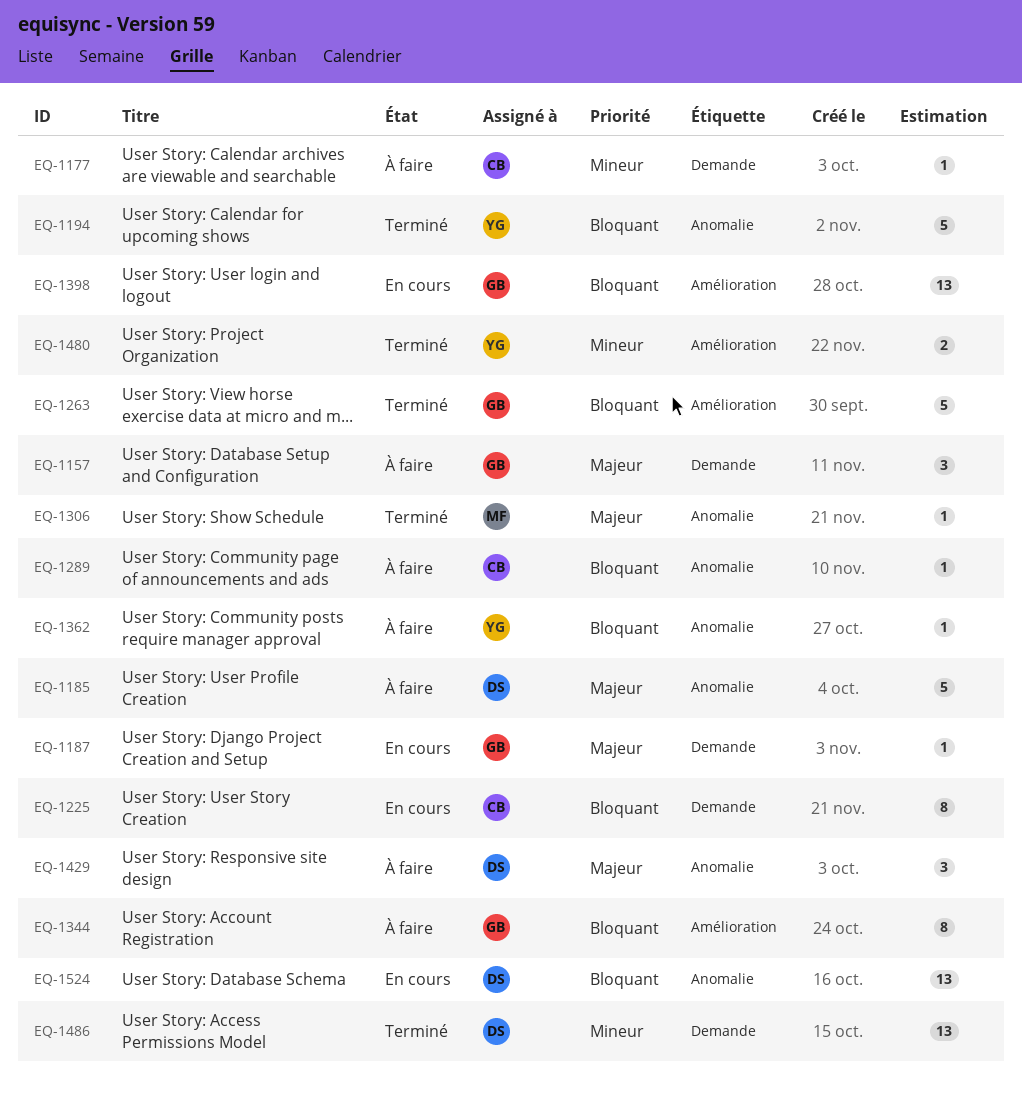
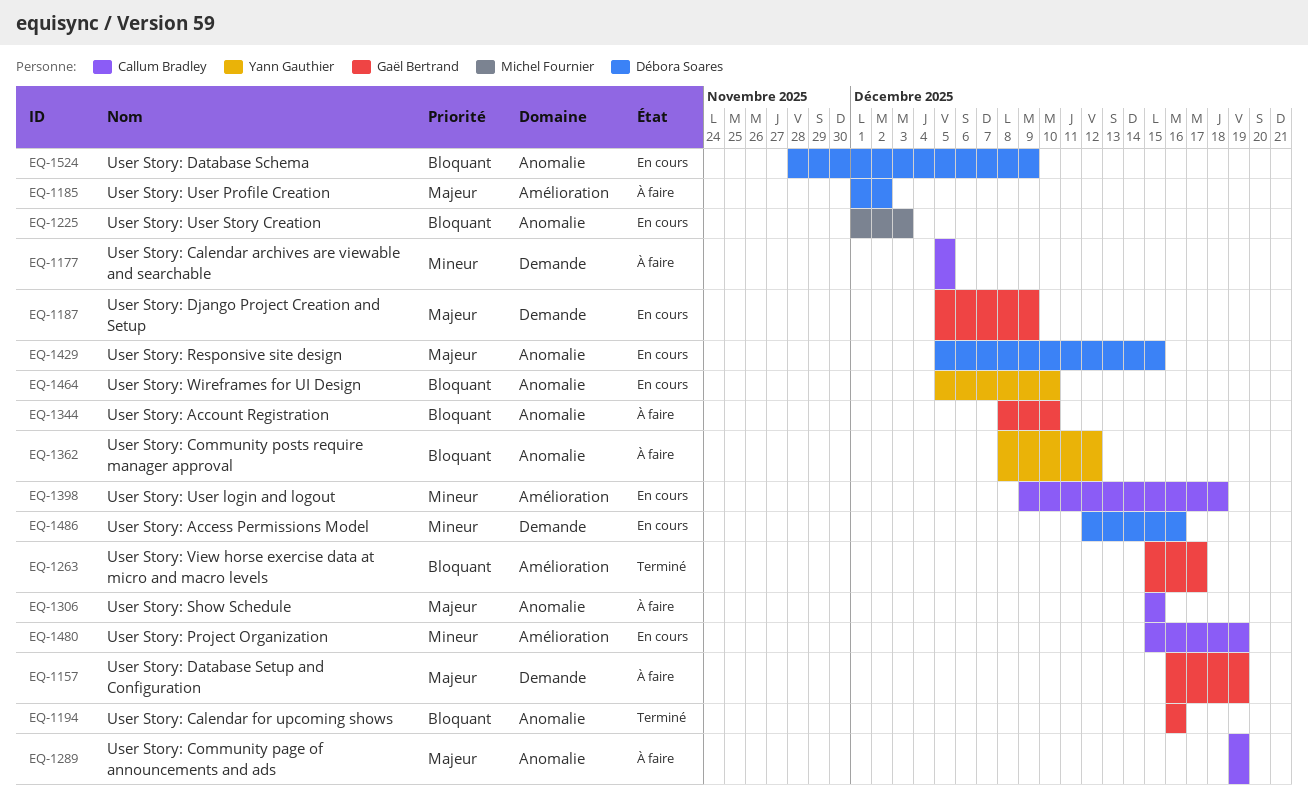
EQ-1185, label: Anomalie -> Amélioration
EQ-1194, owner: Yann Gauthier -> Gaël Bertrand
EQ-1225, owner: Callum Bradley -> Michel Fournier
EQ-1225, label: Demande -> Anomalie
EQ-1289, priority: Bloquant -> Majeur
EQ-1306, status: Terminé -> À faire
EQ-1306, owner: Michel Fournier -> Callum Bradley
EQ-1344, label: Amélioration -> Anomalie
EQ-1398, owner: Gaël Bertrand -> Callum Bradley
EQ-1398, priority: Bloquant -> Mineur
EQ-1429, status: À faire -> En cours
EQ-1464: none -> present
EQ-1480, status: Terminé -> En cours
EQ-1480, owner: Yann Gauthier -> Callum Bradley
EQ-1486, status: Terminé -> En cours

